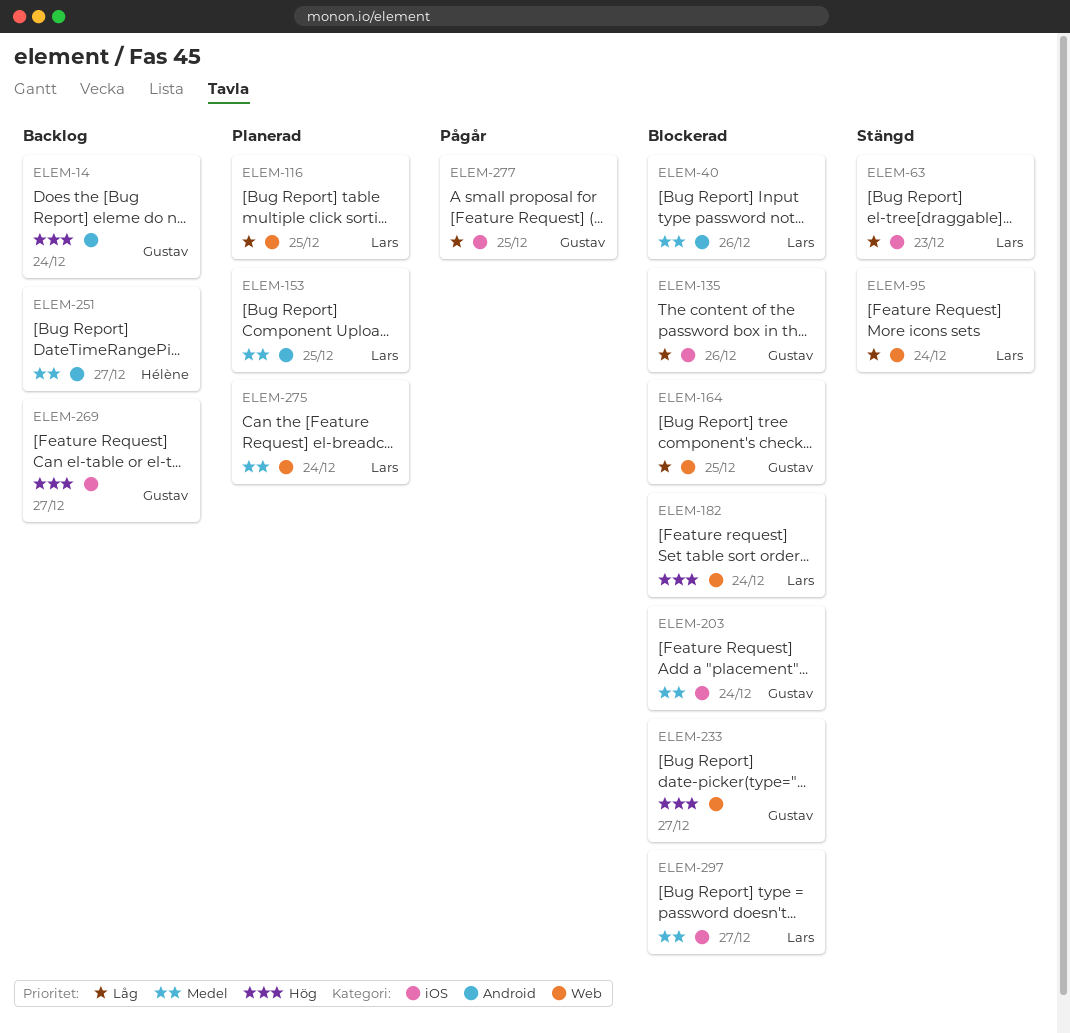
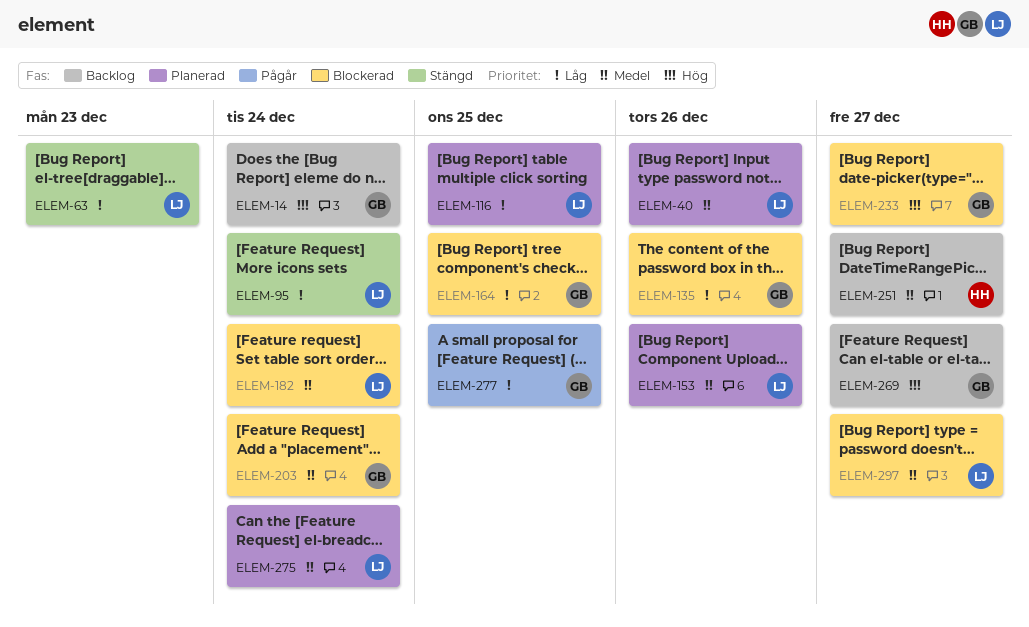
ELEM-40, status: Blockerad -> Planerad
ELEM-153, due: Dec 25 -> Dec 26
ELEM-182, priority: Hög -> Medel

